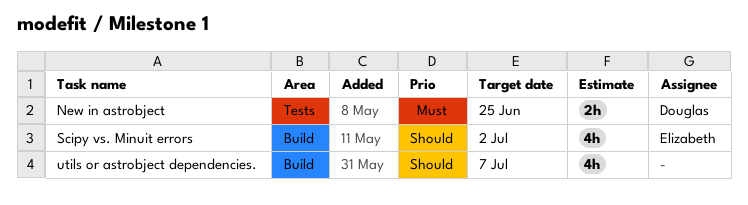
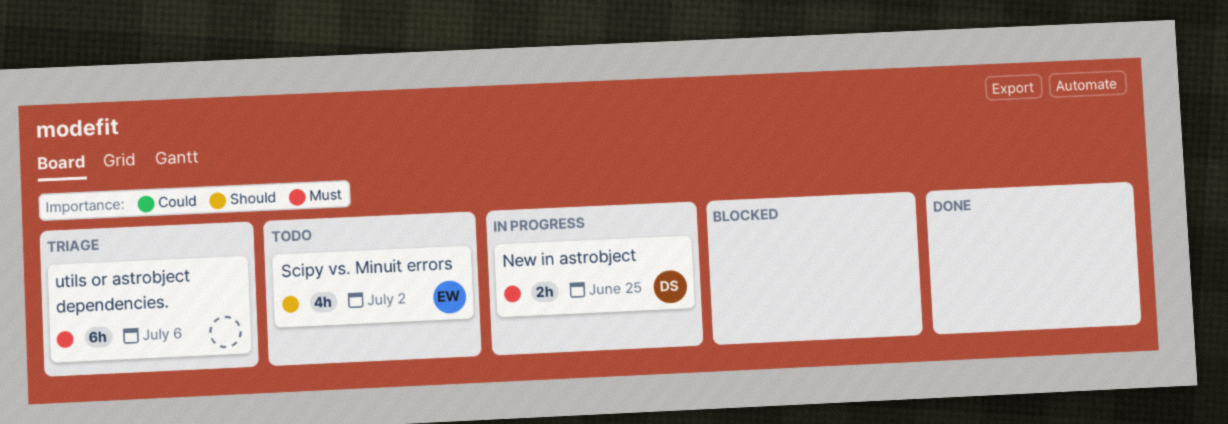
utils or astrobject dependencies., priority: Should -> Must
utils or astrobject dependencies., estimate: 4h -> 6h
utils or astrobject dependencies., due: Jul 7 -> Jul 6

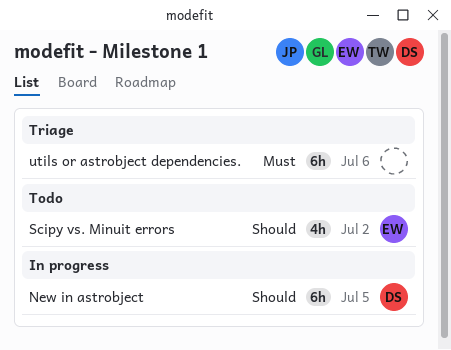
New in astrobject, priority: Must -> Should
New in astrobject, estimate: 2h -> 6h
New in astrobject, due: Jun 25 -> Jul 5

